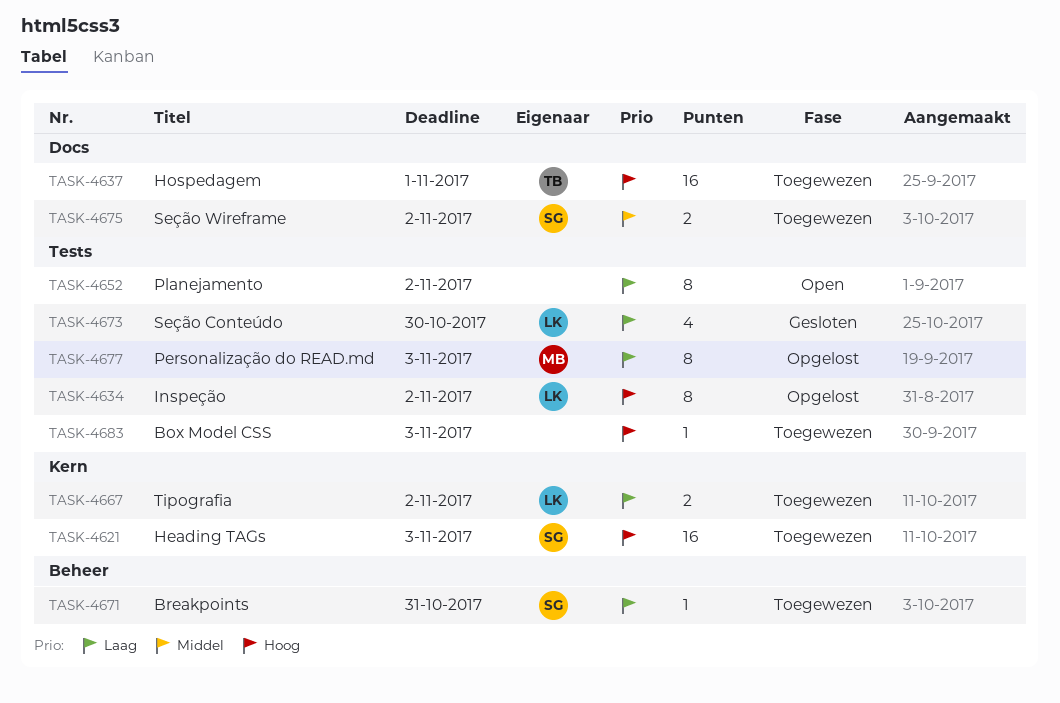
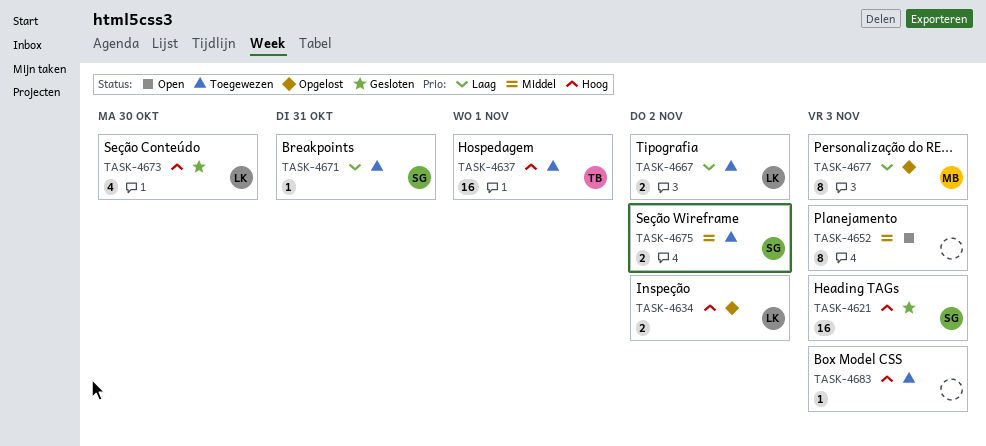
TASK-4621, status: Toegewezen -> Gesloten
TASK-4634, estimate: 8 -> 2
TASK-4652, priority: Laag -> Middel
TASK-4652, due: Nov 2 -> Nov 3
TASK-4673, priority: Laag -> Hoog

